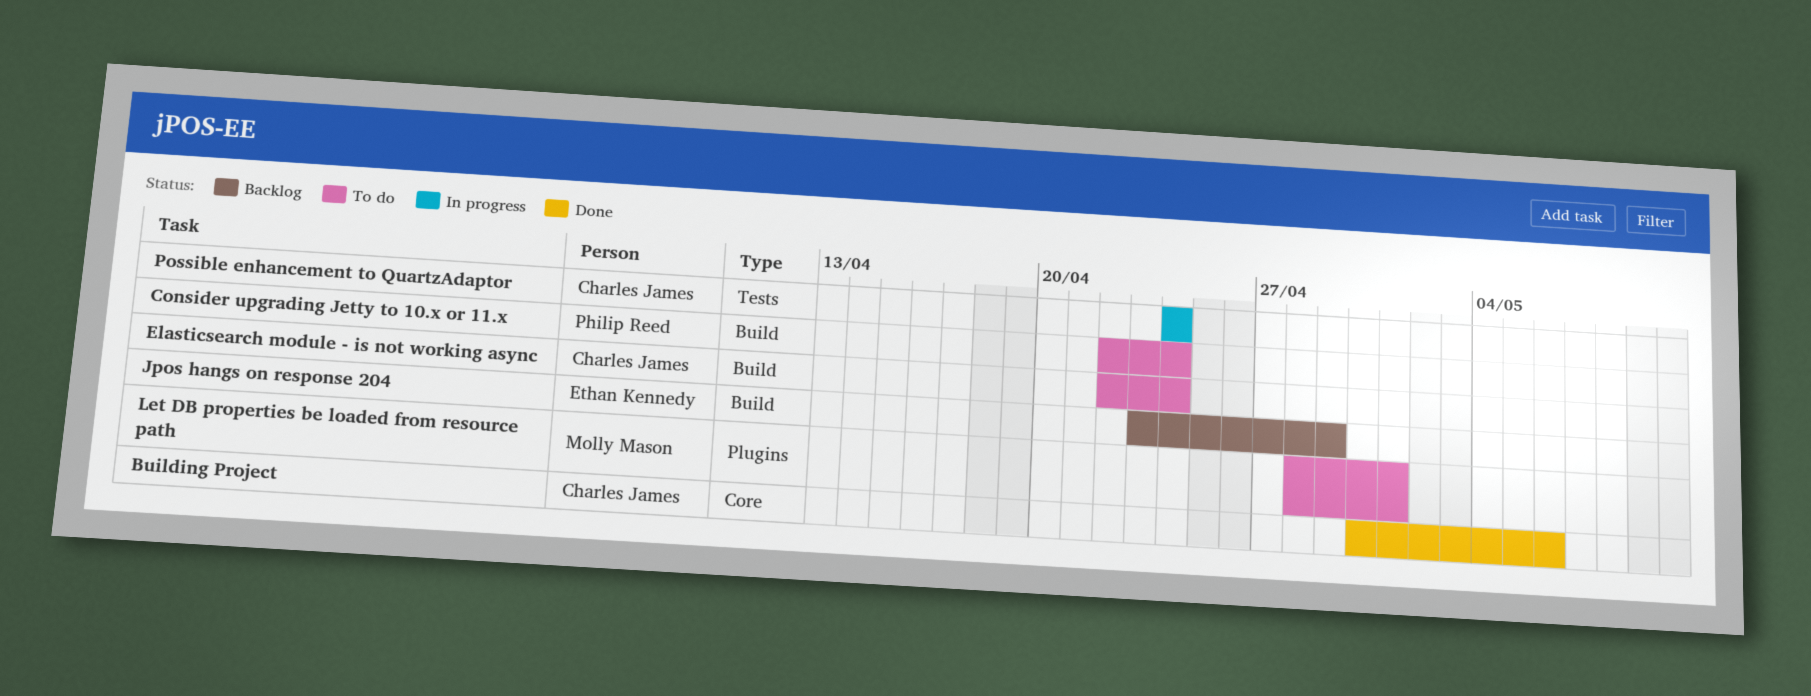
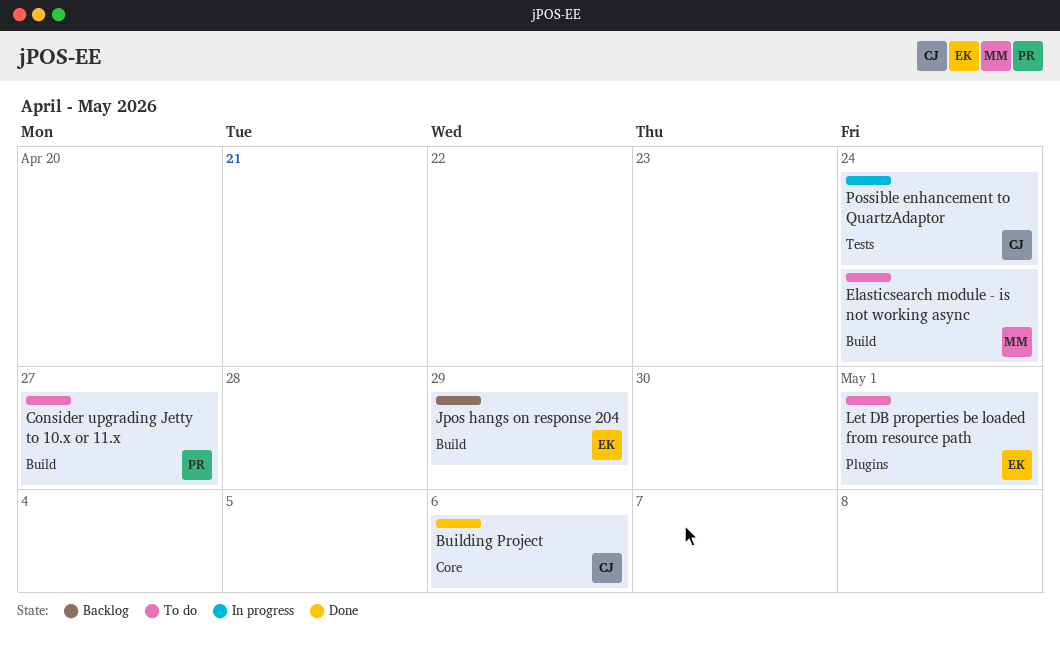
Consider upgrading Jetty to 10.x or 11.x, due: Apr 24 -> Apr 27
Elasticsearch module - is not working async, owner: Charles James -> Molly Mason
Let DB properties be loaded from resource path, owner: Molly Mason -> Ethan Kennedy

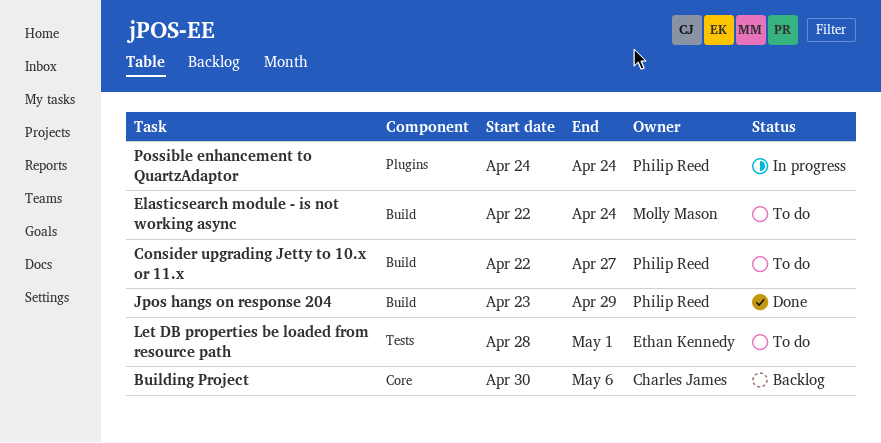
Building Project, status: Done -> Backlog
Jpos hangs on response 204, status: Backlog -> Done
Jpos hangs on response 204, owner: Ethan Kennedy -> Philip Reed
Let DB properties be loaded from resource path, label: Plugins -> Tests
Possible enhancement to QuartzAdaptor, owner: Charles James -> Philip Reed
Possible enhancement to QuartzAdaptor, label: Tests -> Plugins

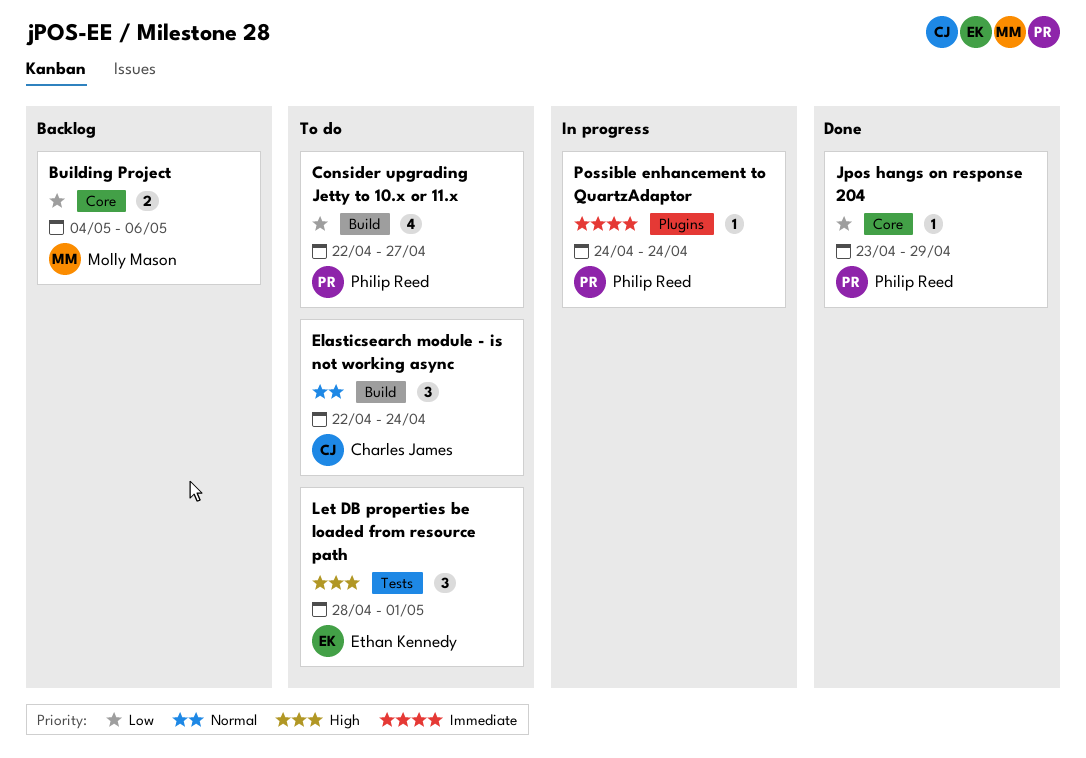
Building Project, owner: Charles James -> Molly Mason
Building Project, start: Apr 30 -> May 4
Elasticsearch module - is not working async, owner: Molly Mason -> Charles James
Jpos hangs on response 204, label: Build -> Core

